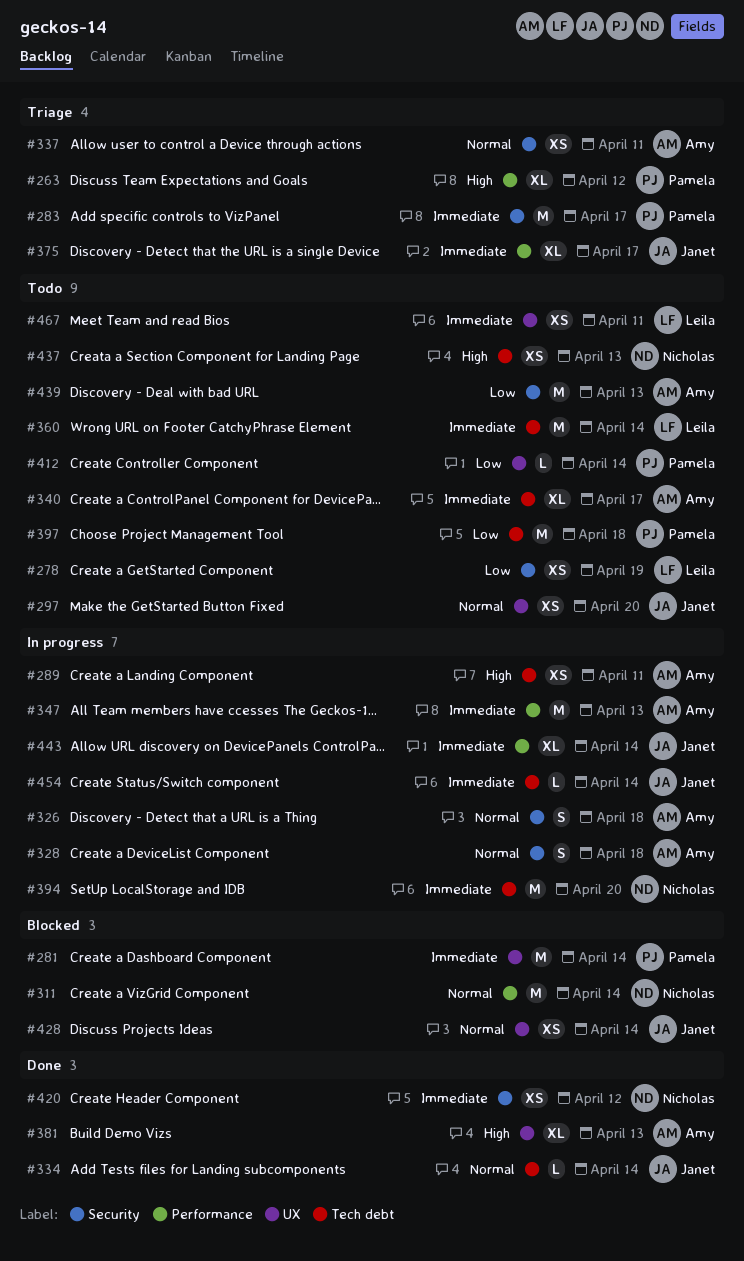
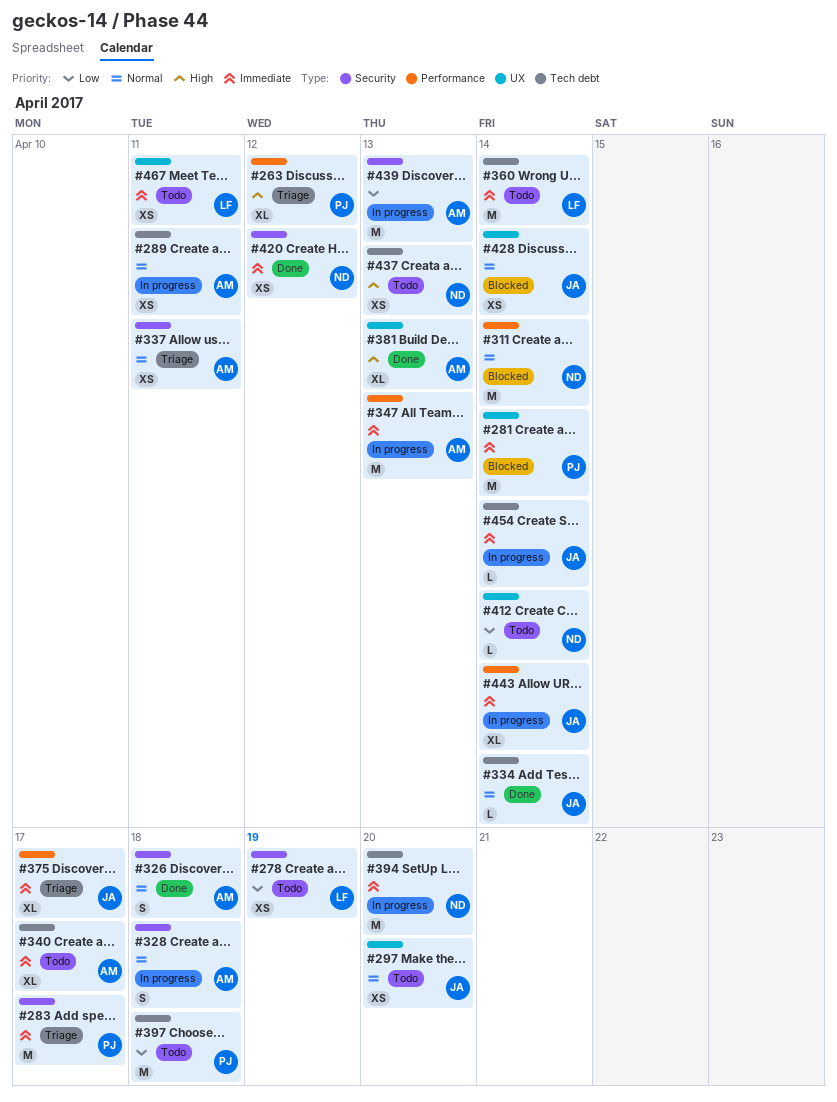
#289, priority: High -> Normal
#326, status: In progress -> Done
#412, owner: Pamela -> Nicholas
#439, status: Todo -> In progress

